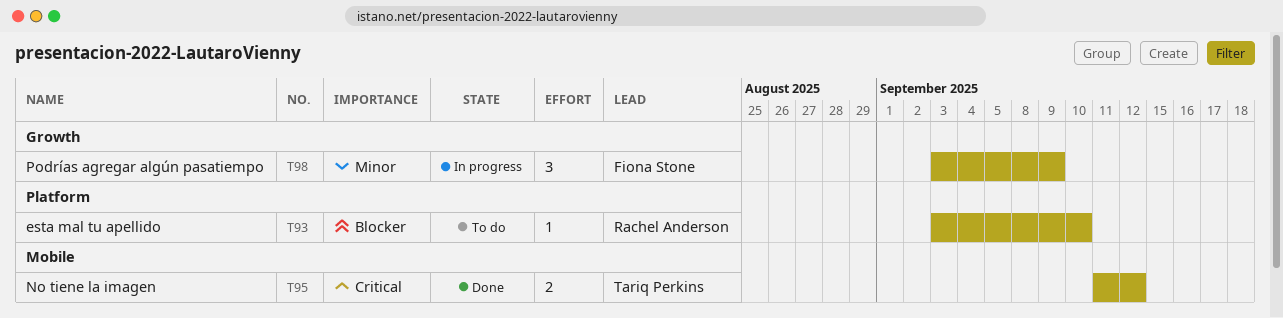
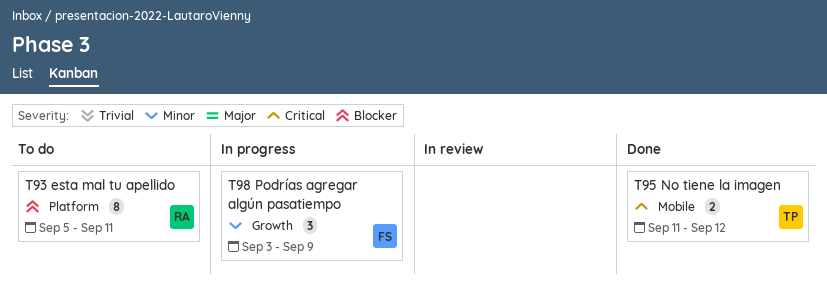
T93, estimate: 1 -> 8
T93, start: Sep 3 -> Sep 5
T93, due: Sep 10 -> Sep 11

